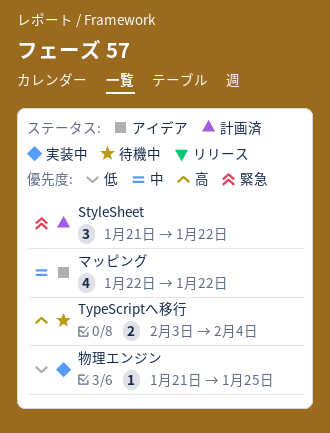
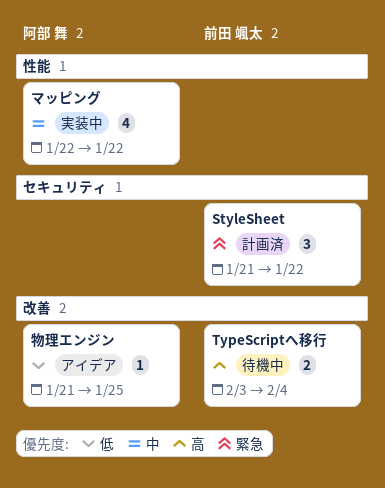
マッピング, status: アイデア -> 実装中
物理エンジン, status: 実装中 -> アイデア

